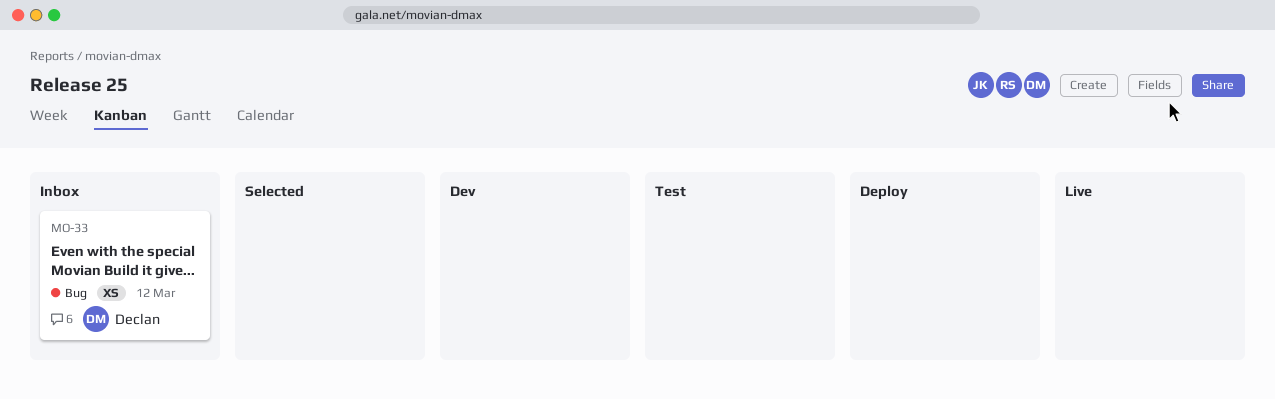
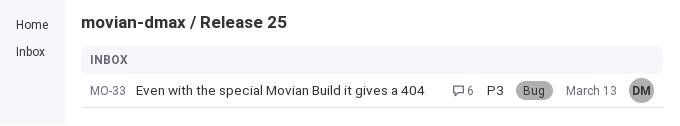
MO-33, due: Mar 12 -> Mar 13

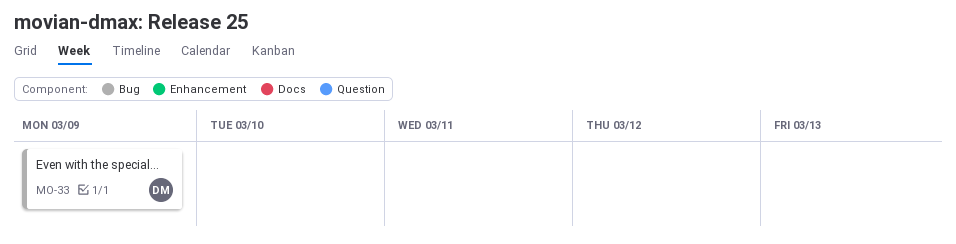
MO-33, due: Mar 13 -> Mar 9

